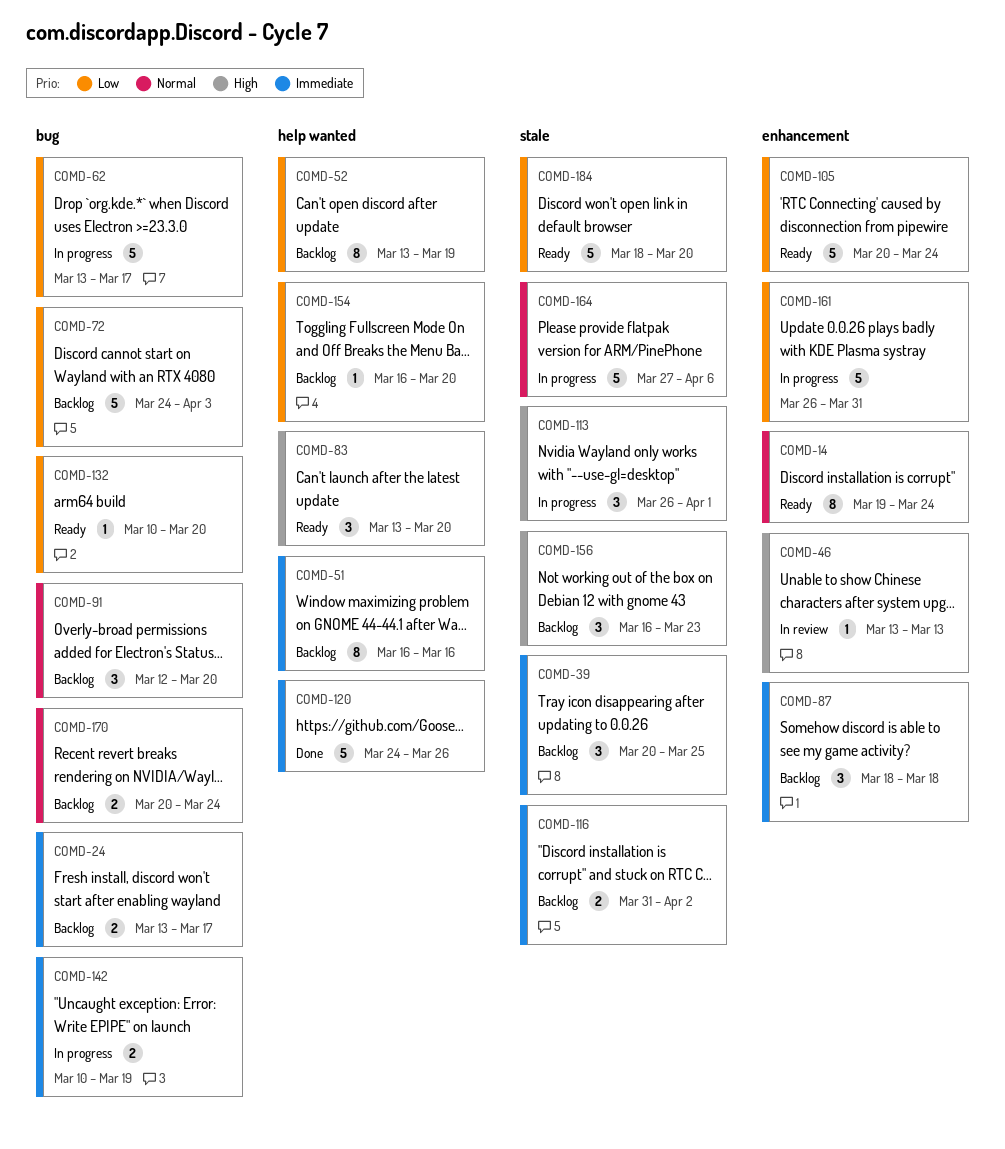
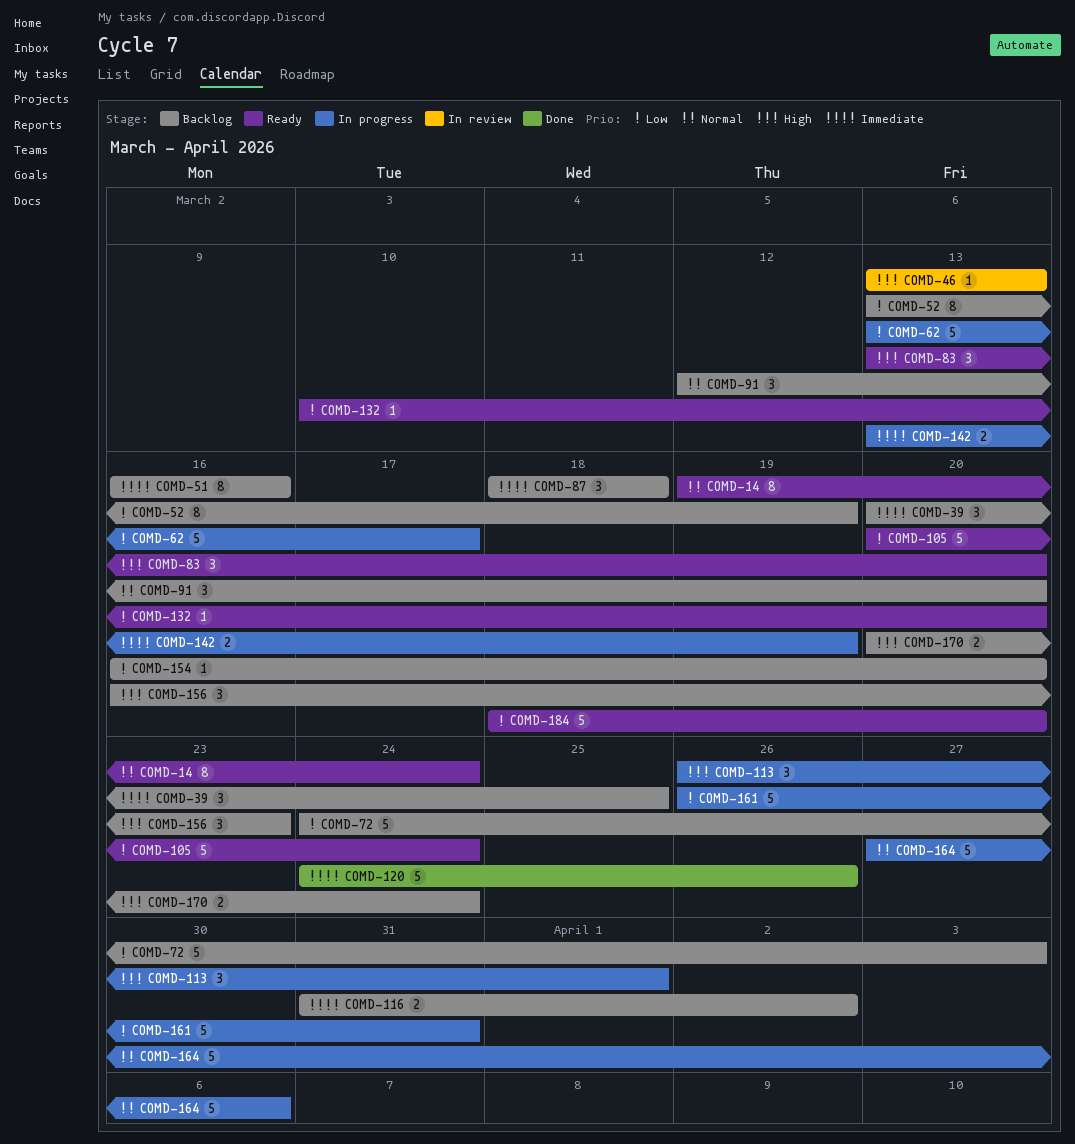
COMD-24: present -> none
COMD-142, start: Mar 10 -> Mar 13
COMD-170, priority: Normal -> High

